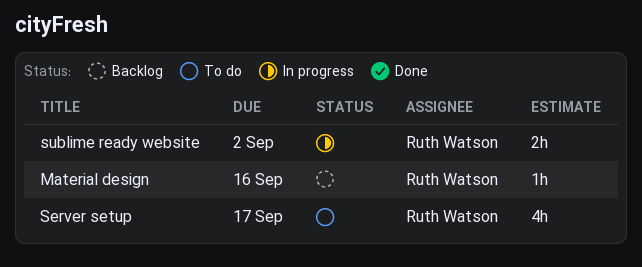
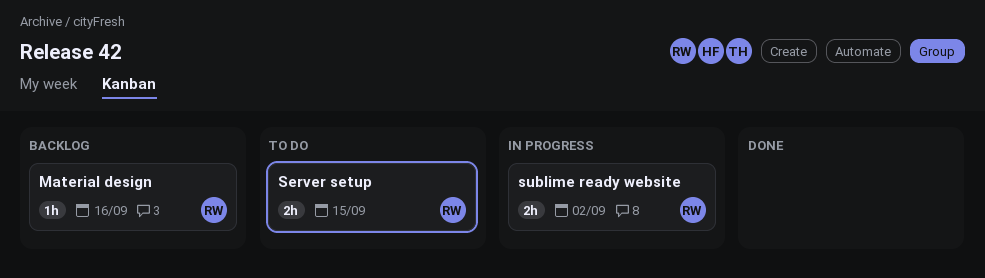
Server setup, estimate: 4h -> 2h
Server setup, due: Sep 17 -> Sep 15

